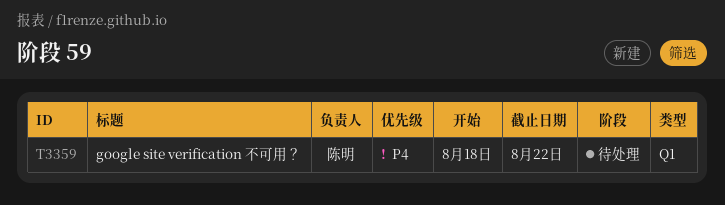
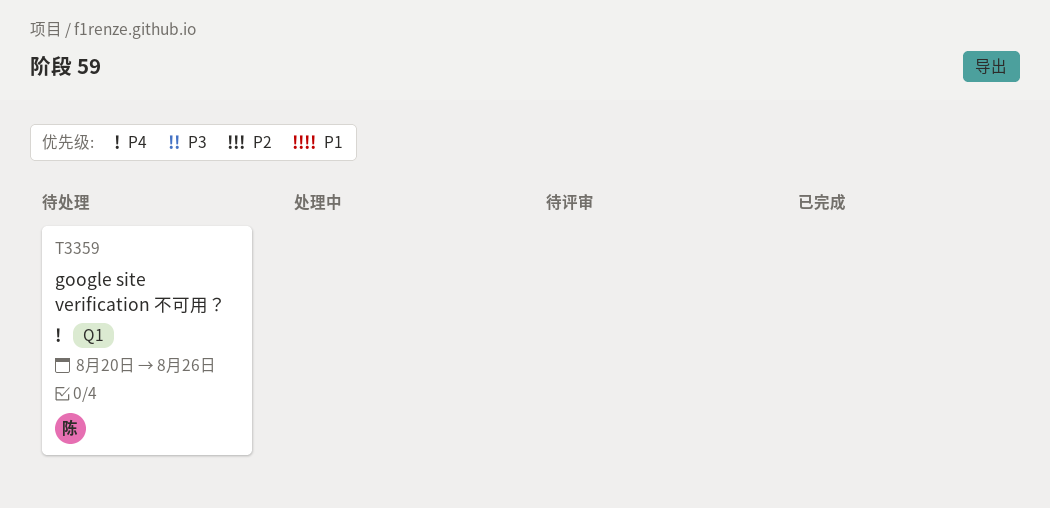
T3359, start: Aug 18 -> Aug 20
T3359, due: Aug 22 -> Aug 26

